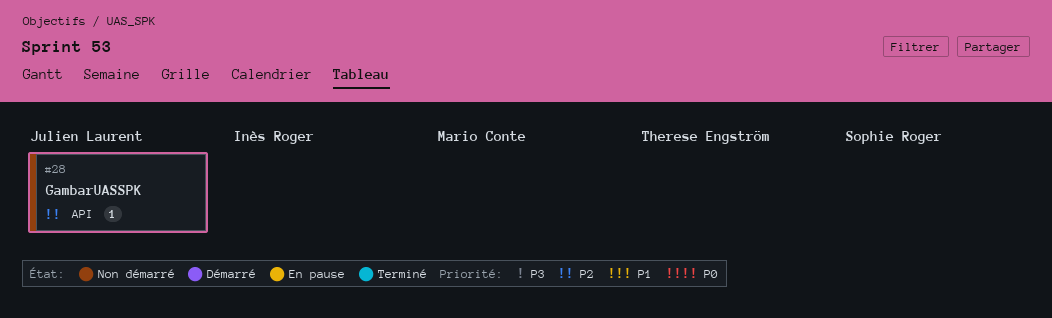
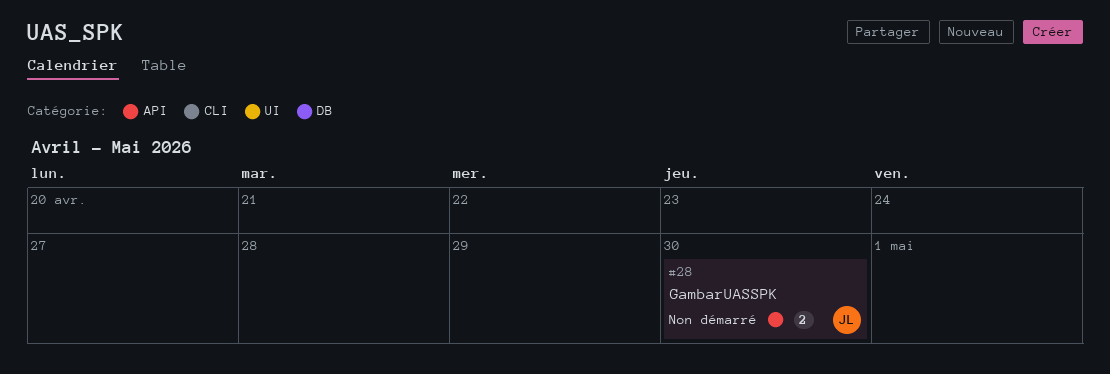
#28, estimate: 1 -> 2

